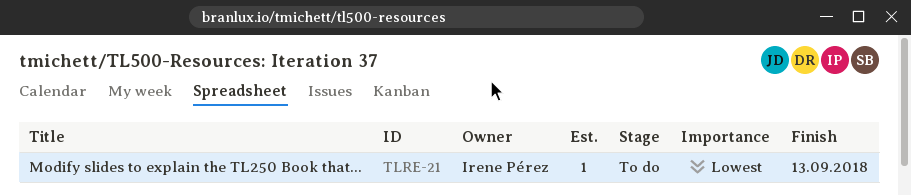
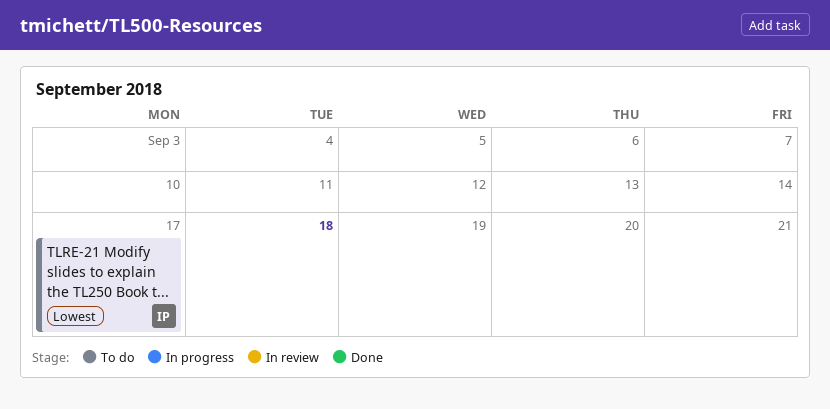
TLRE-21, due: Sep 13 -> Sep 17

